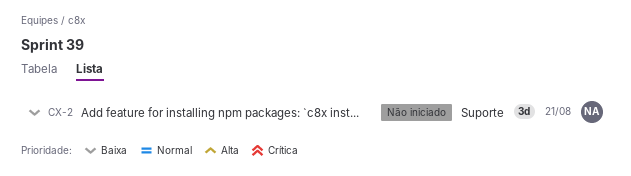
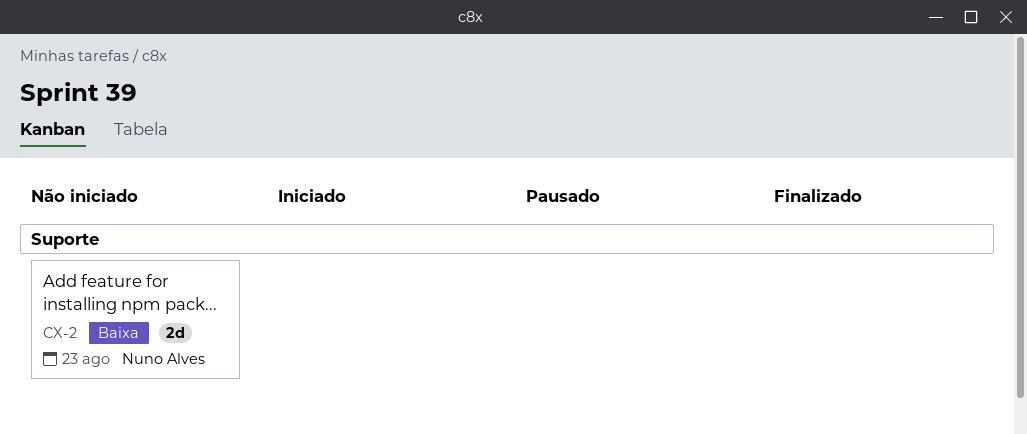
CX-2, estimate: 3d -> 2d
CX-2, due: Aug 21 -> Aug 23

